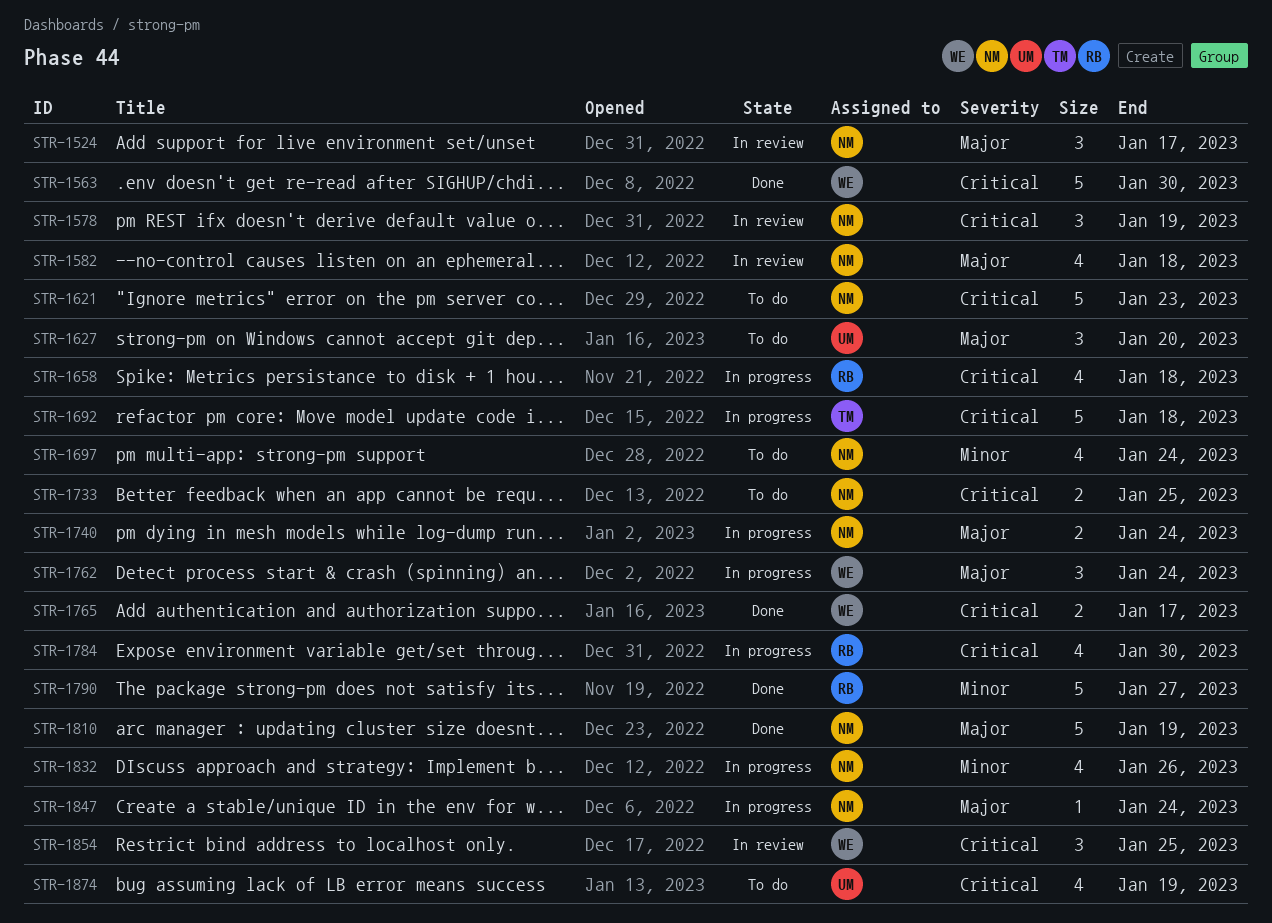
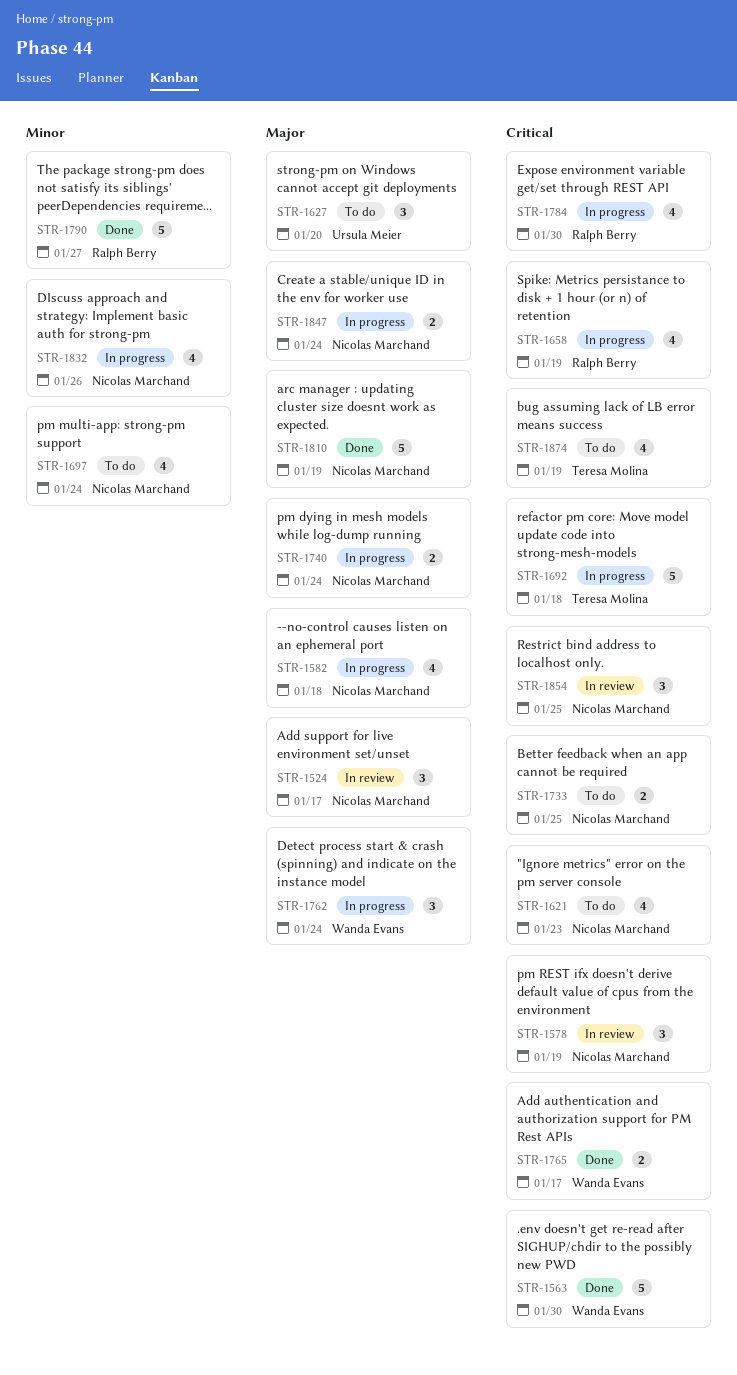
STR-1582, status: In review -> In progress
STR-1621, estimate: 5 -> 4
STR-1658, due: Jan 18 -> Jan 19
STR-1847, estimate: 1 -> 2
STR-1854, owner: Wanda Evans -> Nicolas Marchand
STR-1874, owner: Ursula Meier -> Teresa Molina

